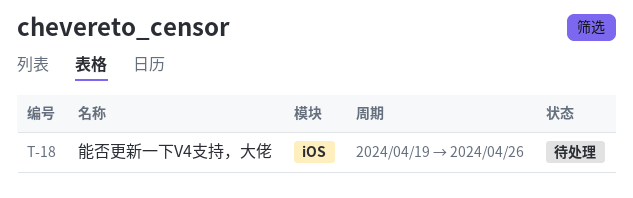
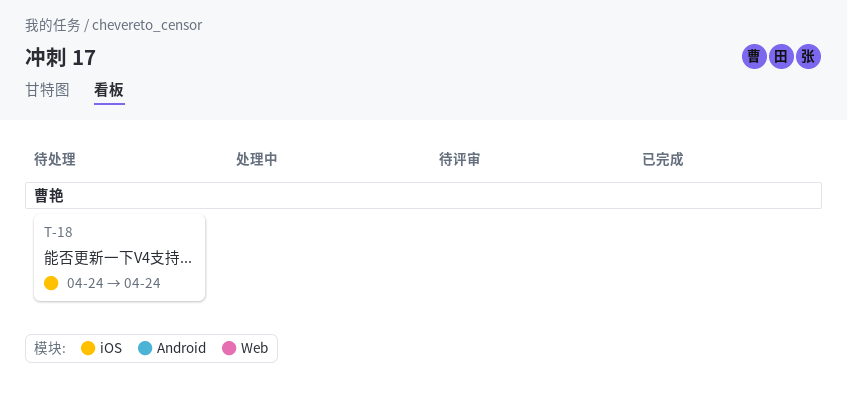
T-18, start: Apr 19 -> Apr 24
T-18, due: Apr 26 -> Apr 24

